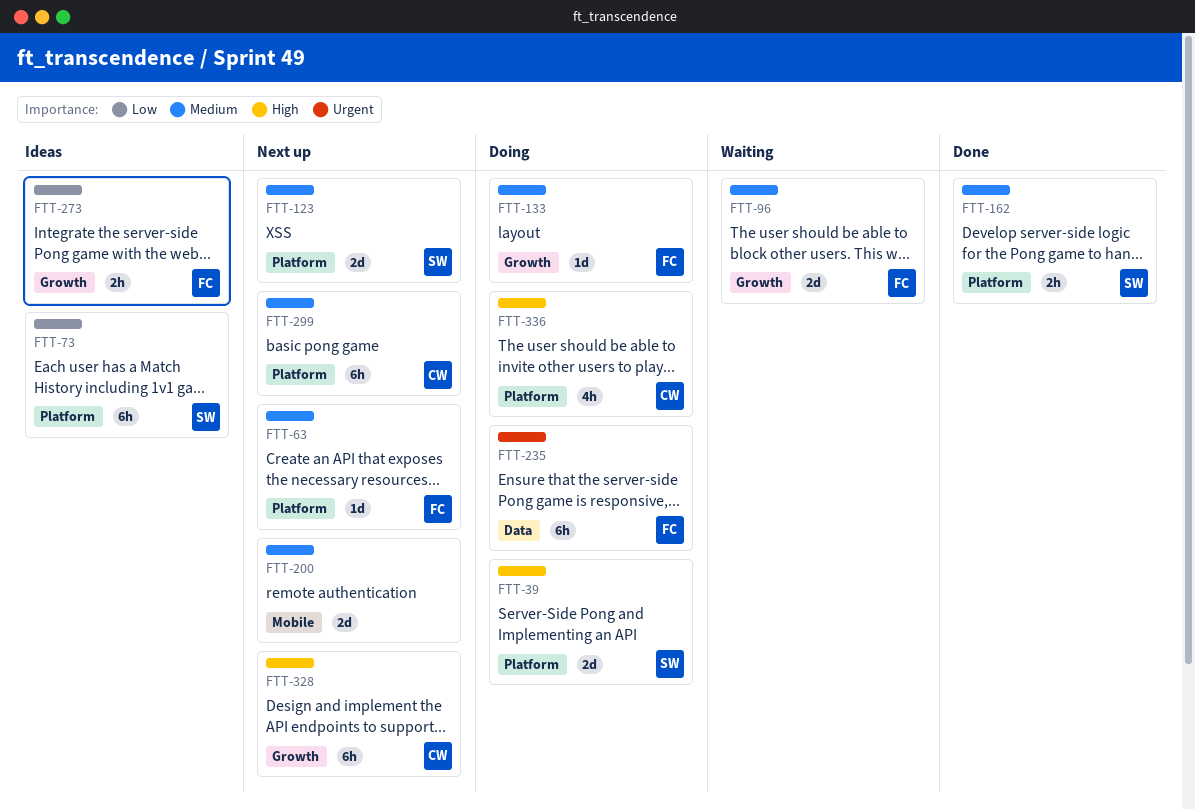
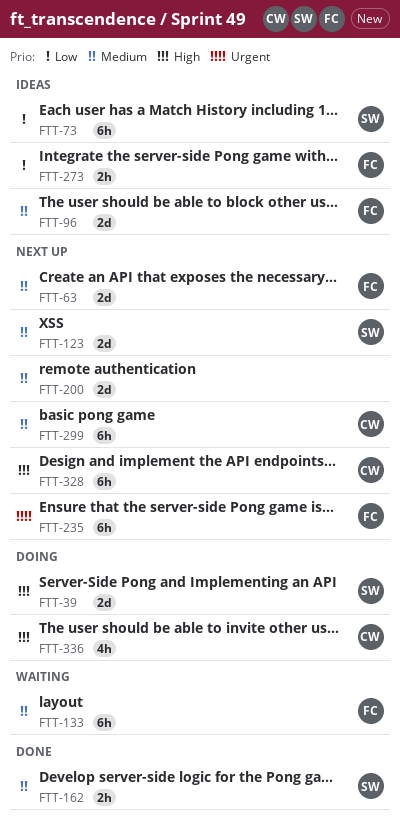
FTT-63, estimate: 1d -> 2d
FTT-96, status: Waiting -> Ideas
FTT-133, status: Doing -> Waiting
FTT-133, estimate: 1d -> 6h
FTT-235, status: Doing -> Next up

